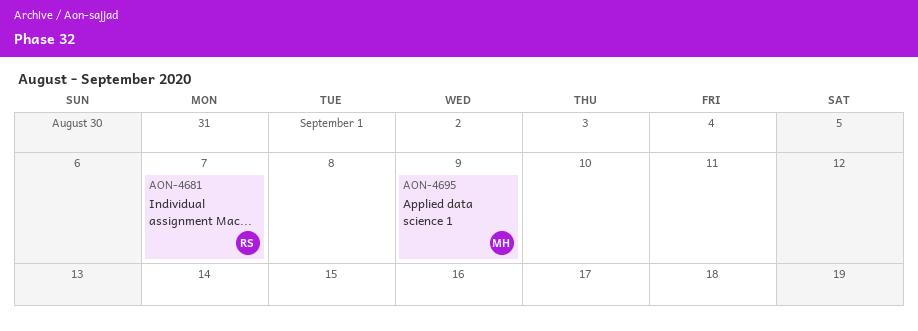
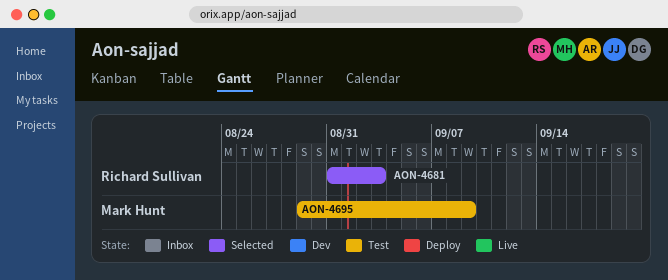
AON-4681, due: Sep 7 -> Sep 3

